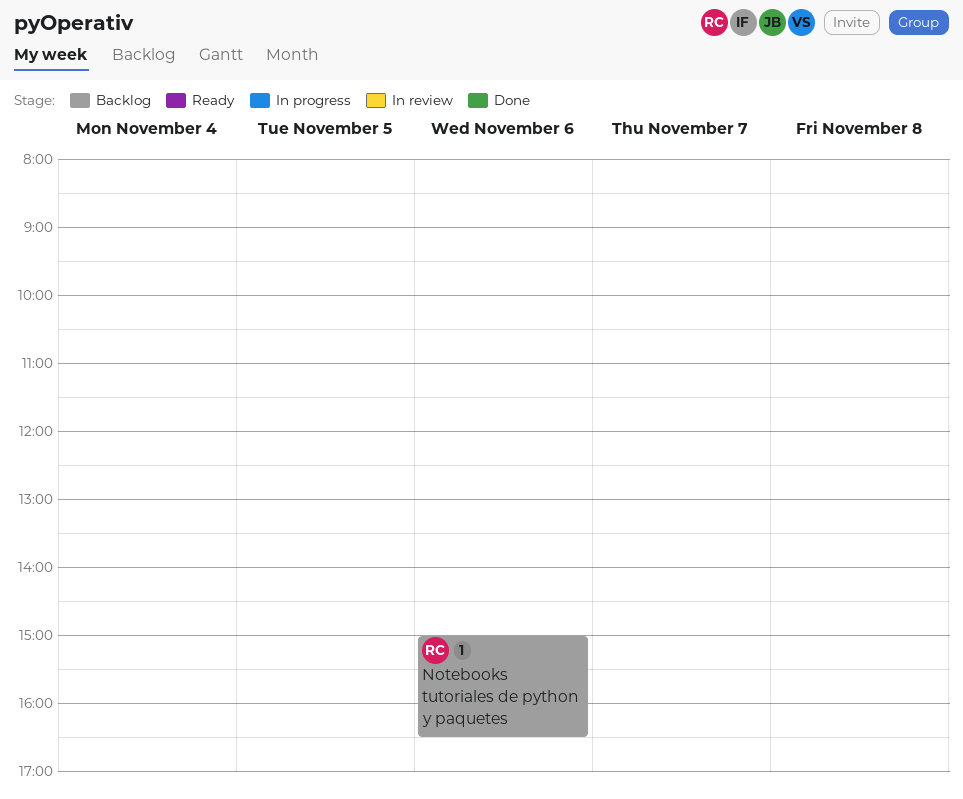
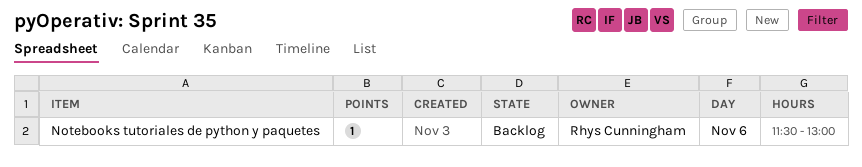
Notebooks tutoriales de python y paquetes, begins: 15:00 -> 11:30
Notebooks tutoriales de python y paquetes, ends: 16:30 -> 13:00

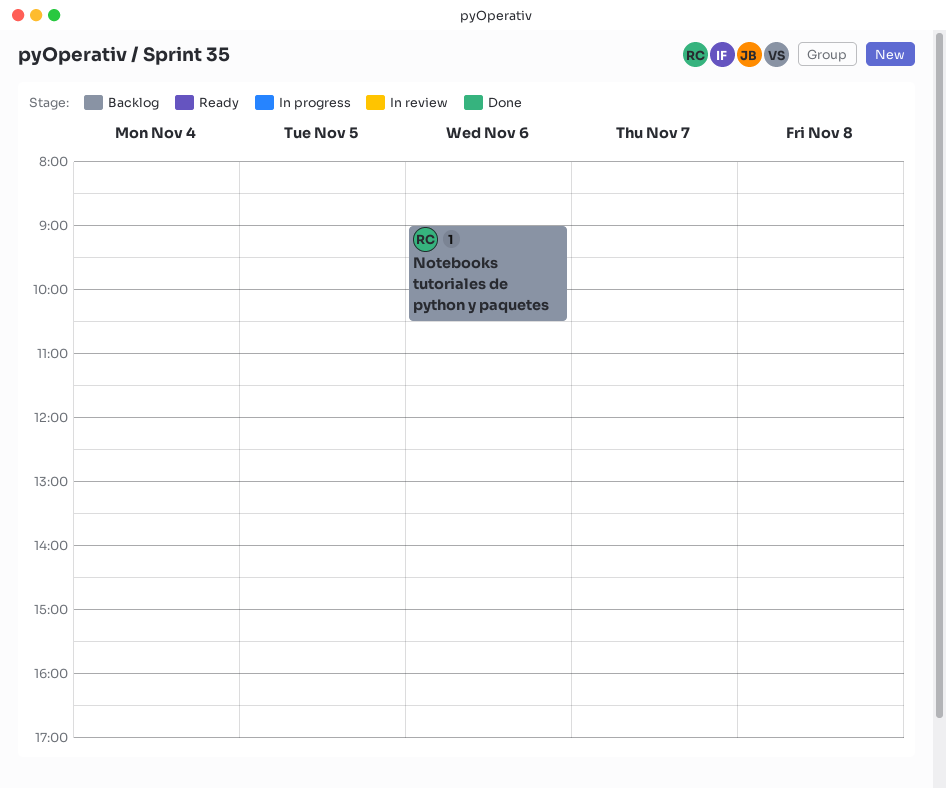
Notebooks tutoriales de python y paquetes, begins: 11:30 -> 09:00
Notebooks tutoriales de python y paquetes, ends: 13:00 -> 10:30

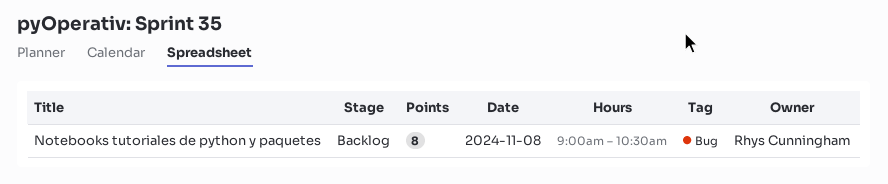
Notebooks tutoriales de python y paquetes, estimate: 1 -> 8
Notebooks tutoriales de python y paquetes, day: Nov 6 -> Nov 8

